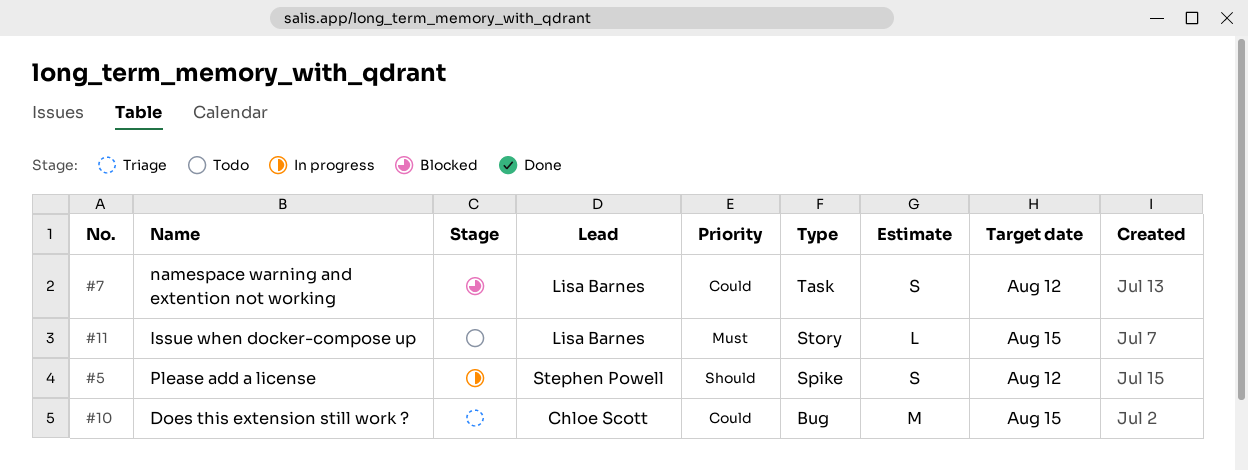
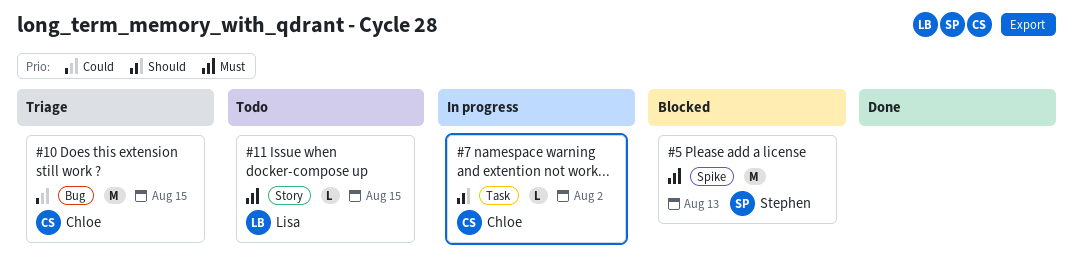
#5, status: In progress -> Blocked
#5, priority: Should -> Must
#5, estimate: S -> M
#5, due: Aug 12 -> Aug 13
#7, status: Blocked -> In progress
#7, owner: Lisa Barnes -> Chloe Scott
#7, priority: Could -> Should
#7, estimate: S -> L
#7, due: Aug 12 -> Aug 2

